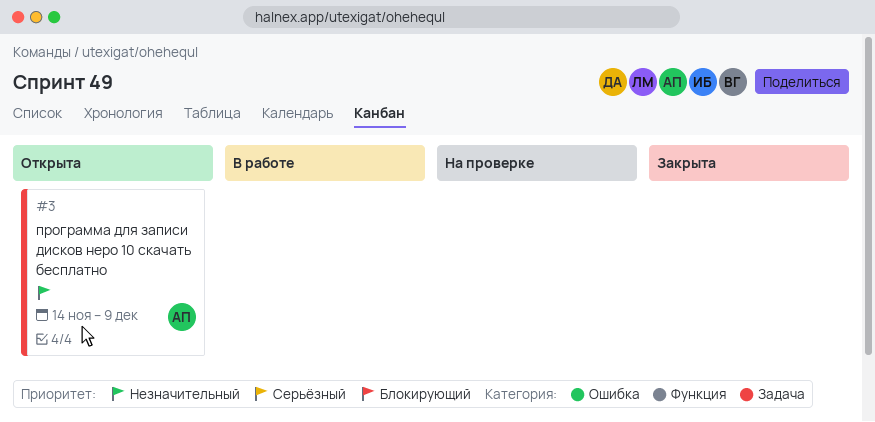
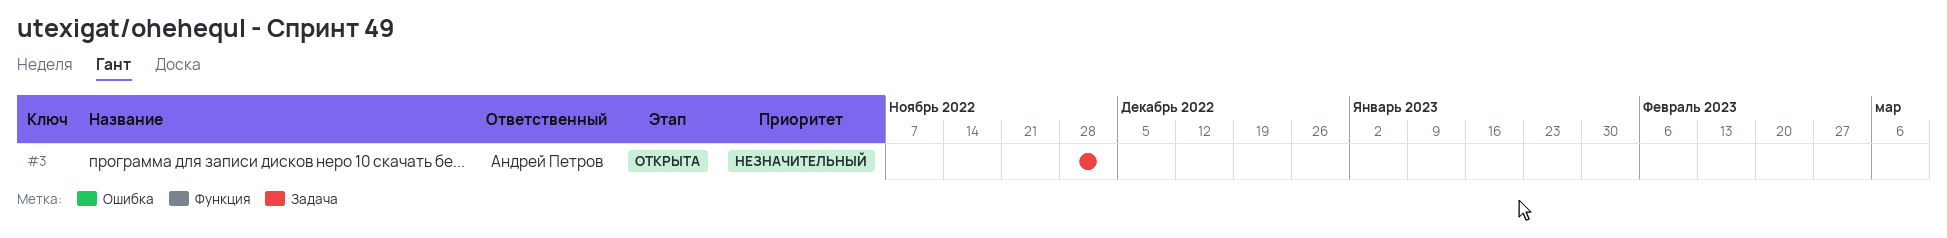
#3, start: Nov 14 -> Nov 28
#3, due: Dec 9 -> Dec 2

